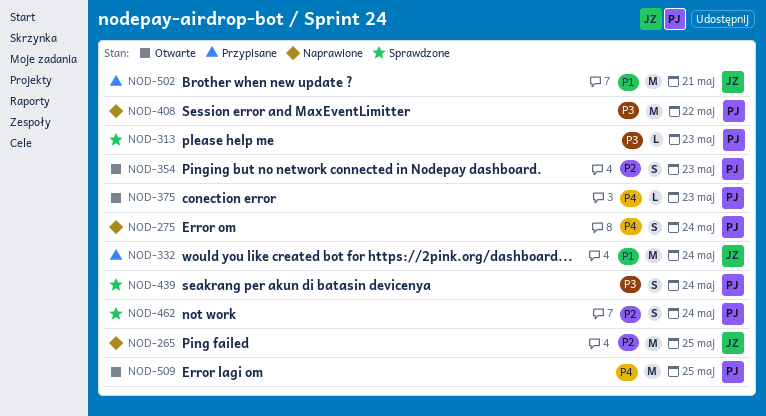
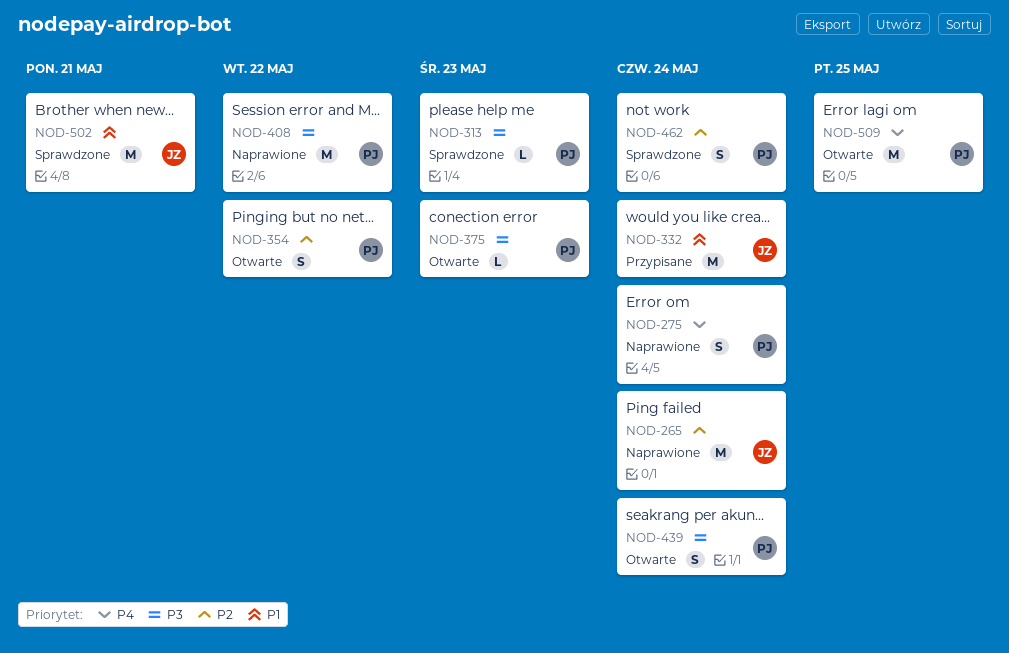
NOD-265, due: May 25 -> May 24
NOD-354, due: May 23 -> May 22
NOD-375, priority: P4 -> P3
NOD-439, status: Sprawdzone -> Otwarte
NOD-502, status: Przypisane -> Sprawdzone

